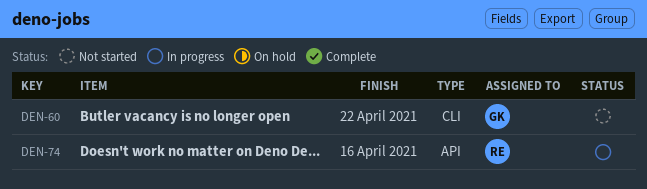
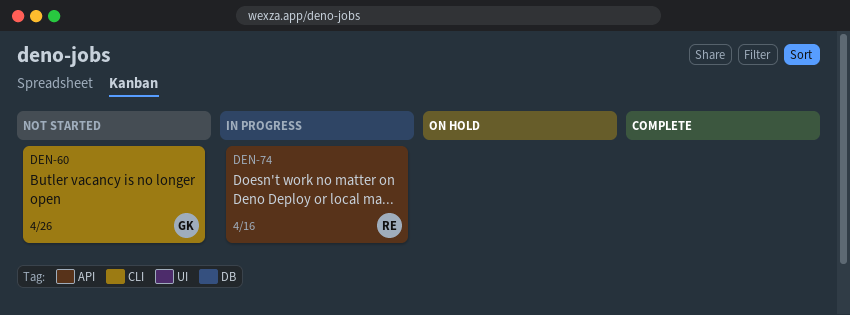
DEN-60, due: Apr 22 -> Apr 26

